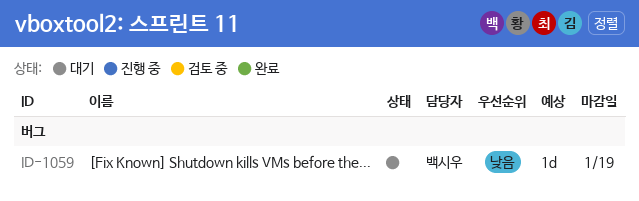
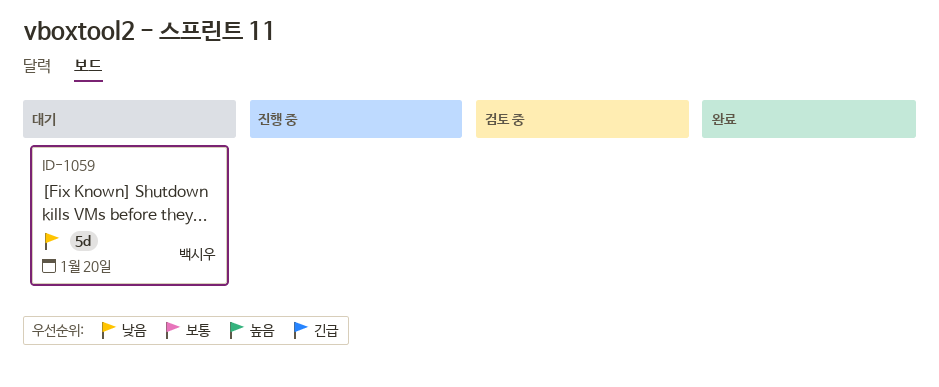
ID-1059, estimate: 1d -> 5d
ID-1059, due: Jan 19 -> Jan 20

